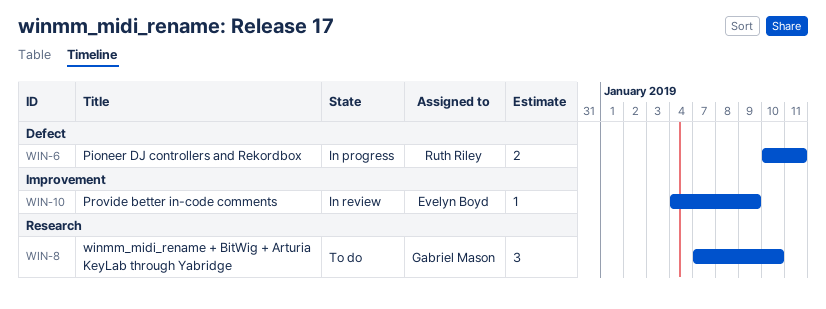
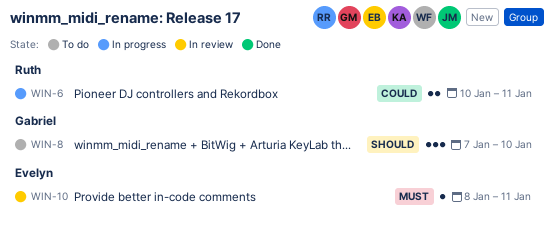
WIN-10, start: Jan 4 -> Jan 8
WIN-10, due: Jan 9 -> Jan 11

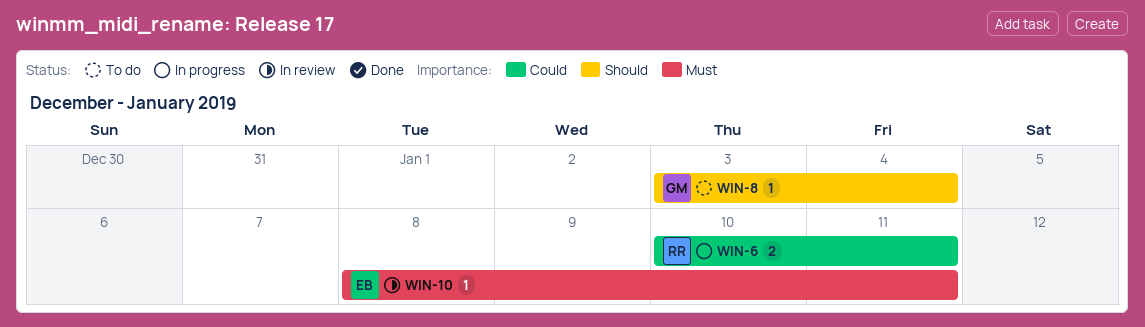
WIN-8, estimate: 3 -> 1
WIN-8, start: Jan 7 -> Jan 3
WIN-8, due: Jan 10 -> Jan 4

